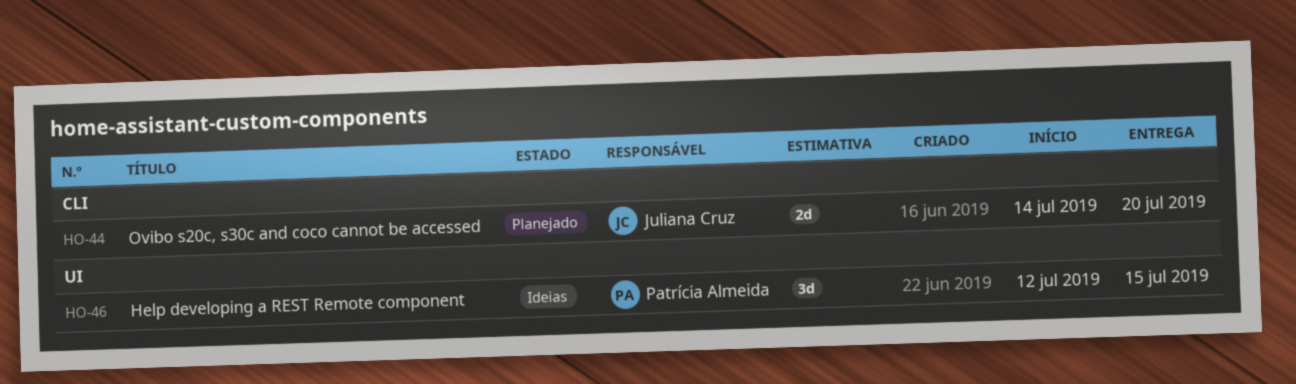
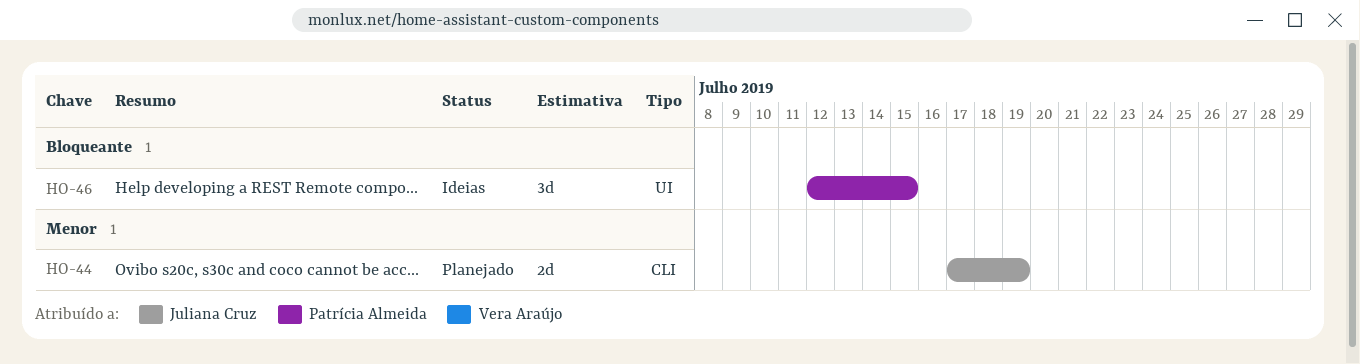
HO-44, start: Jul 14 -> Jul 17
HO-44, due: Jul 20 -> Jul 19

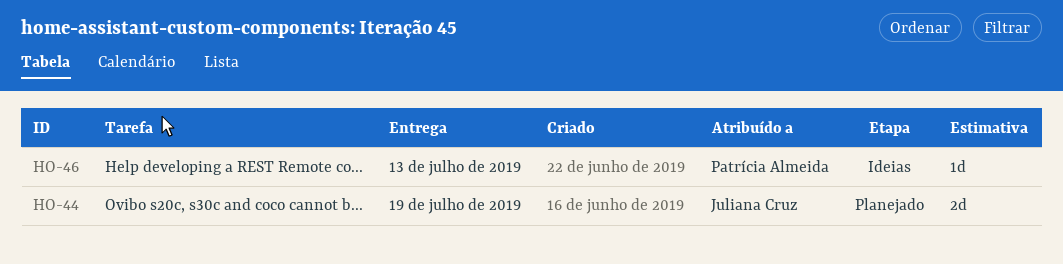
HO-46, estimate: 3d -> 1d
HO-46, due: Jul 15 -> Jul 13

